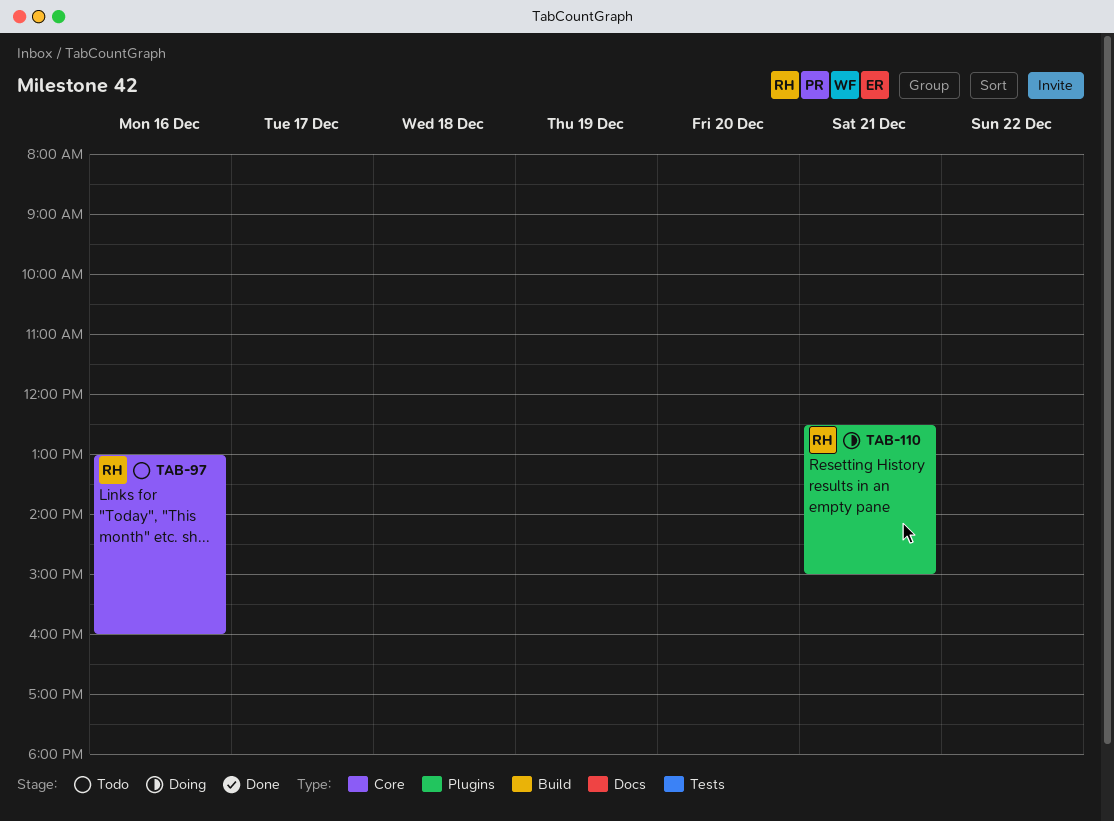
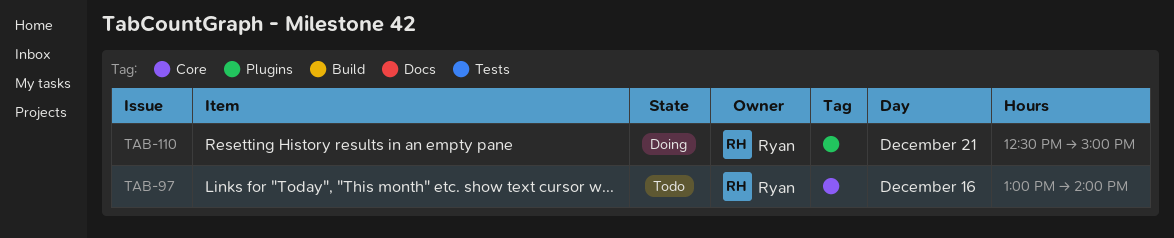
TAB-97, ends: 16:00 -> 14:00

